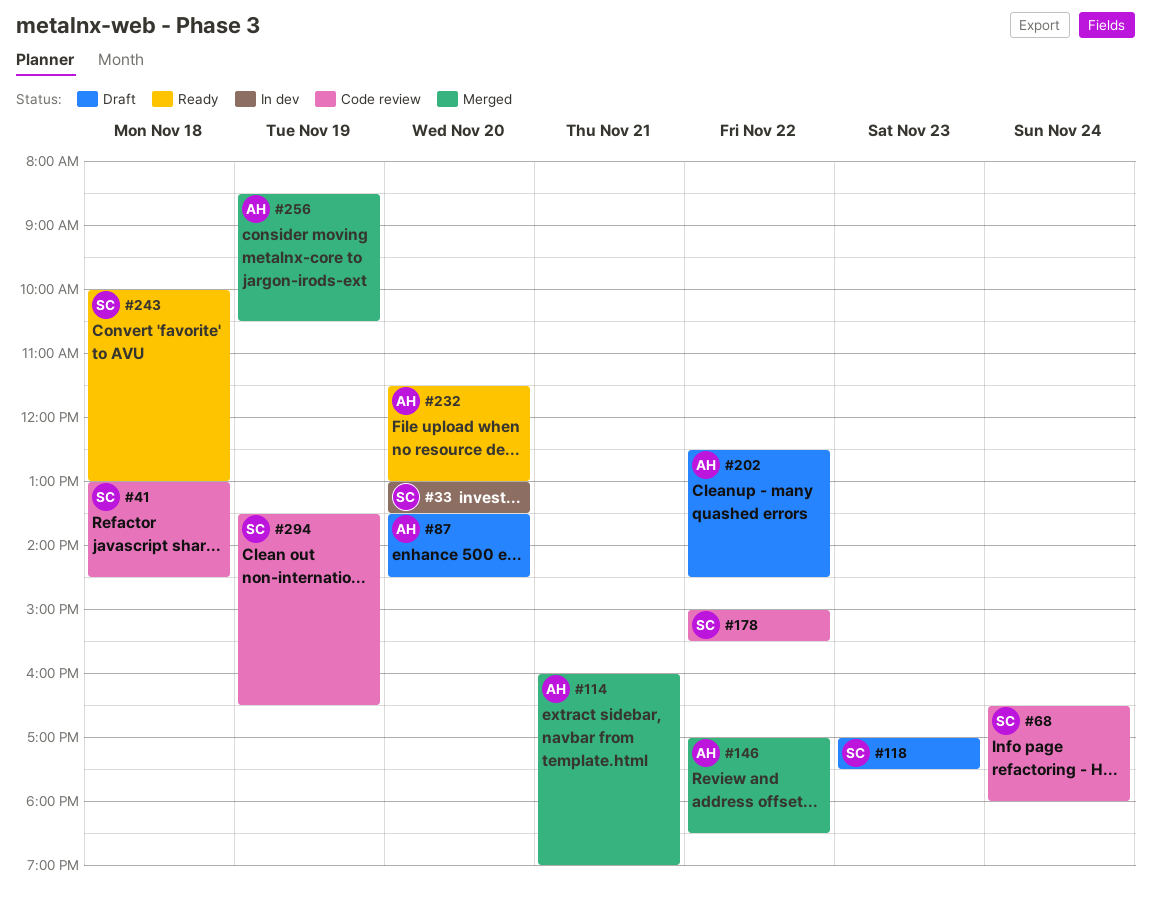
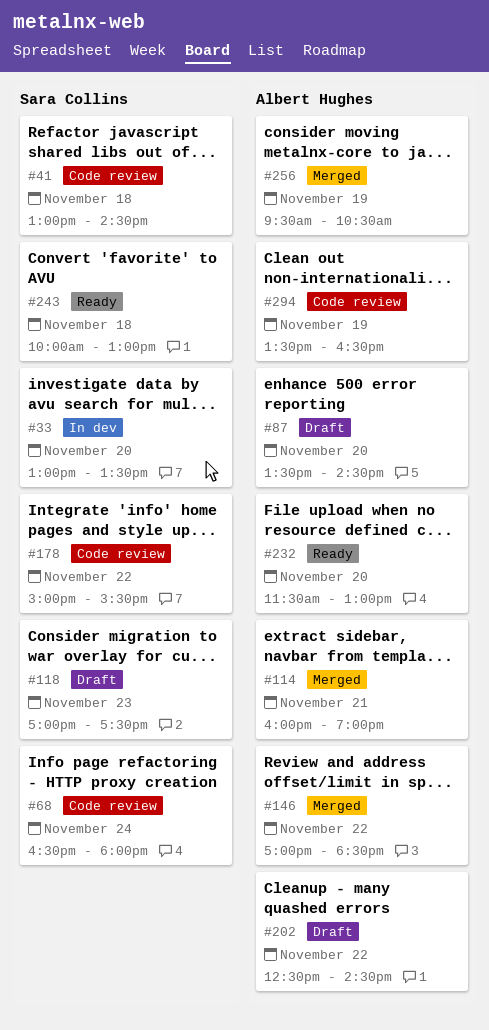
#256, begins: 08:30 -> 09:30
#294, owner: Sara Collins -> Albert Hughes

